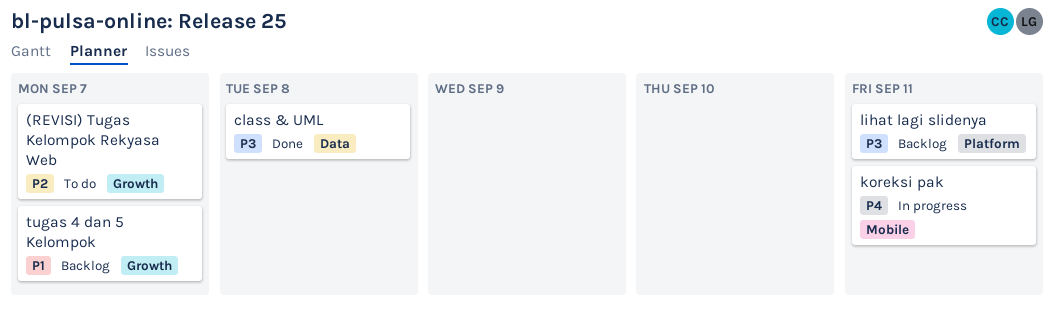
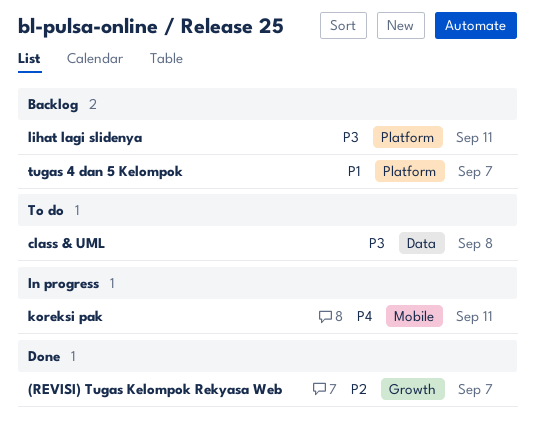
(REVISI) Tugas Kelompok Rekyasa Web, status: To do -> Done
class & UML, status: Done -> To do
tugas 4 dan 5 Kelompok, label: Growth -> Platform

